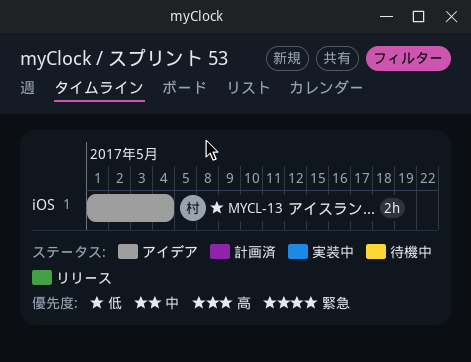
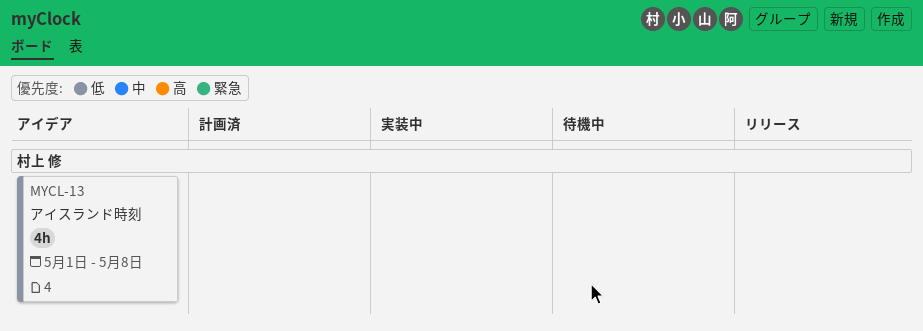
MYCL-13, estimate: 2h -> 4h
MYCL-13, due: May 4 -> May 8

